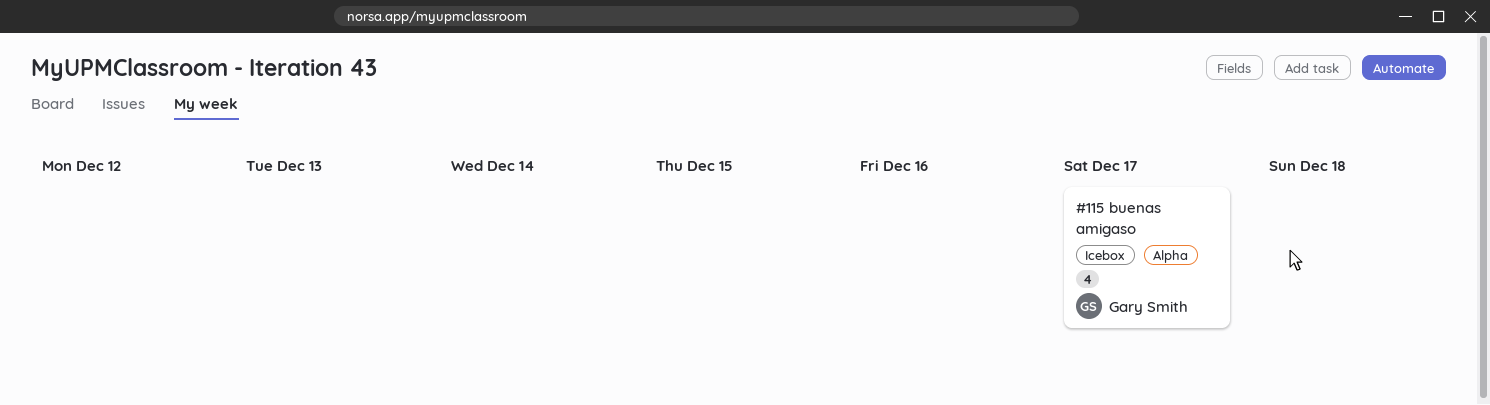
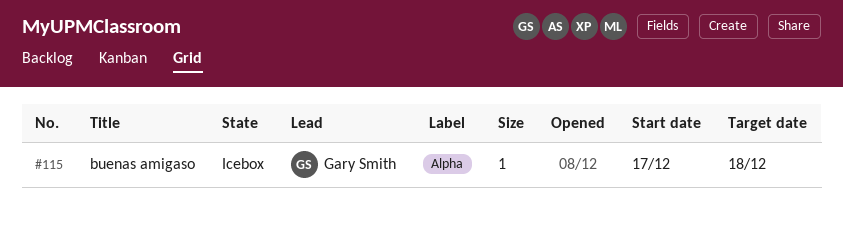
#115, estimate: 4 -> 1
#115, due: Dec 17 -> Dec 18

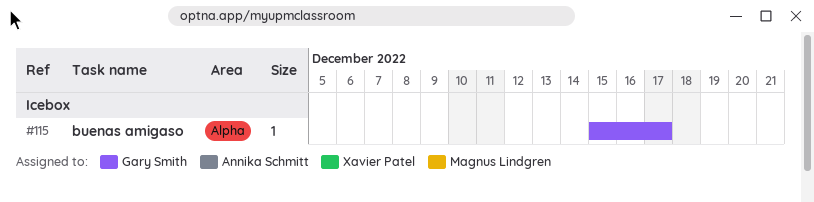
#115, start: Dec 17 -> Dec 15
#115, due: Dec 18 -> Dec 17

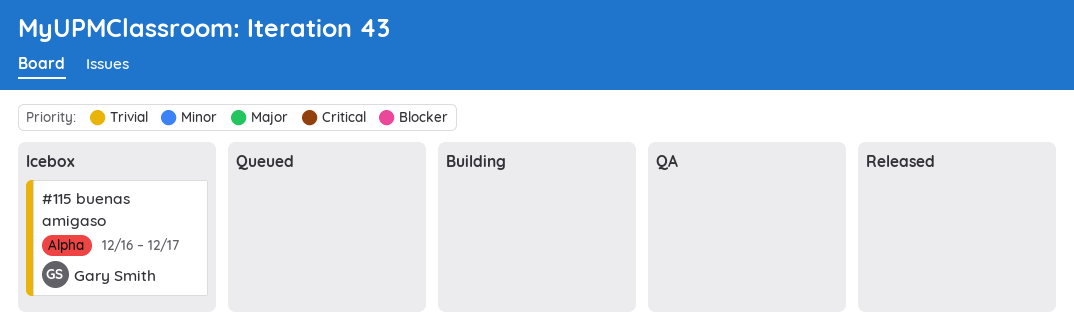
#115, start: Dec 15 -> Dec 16

